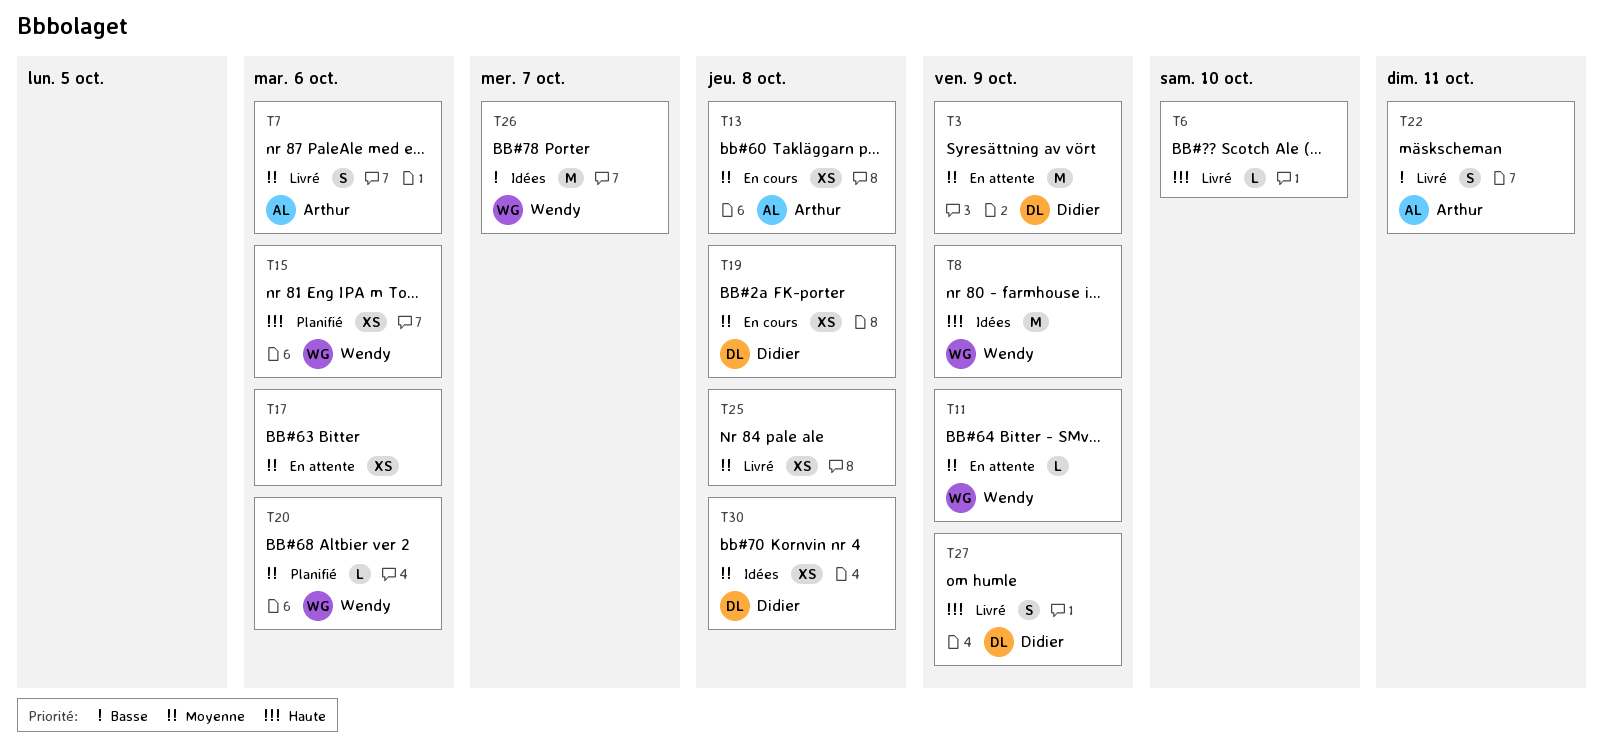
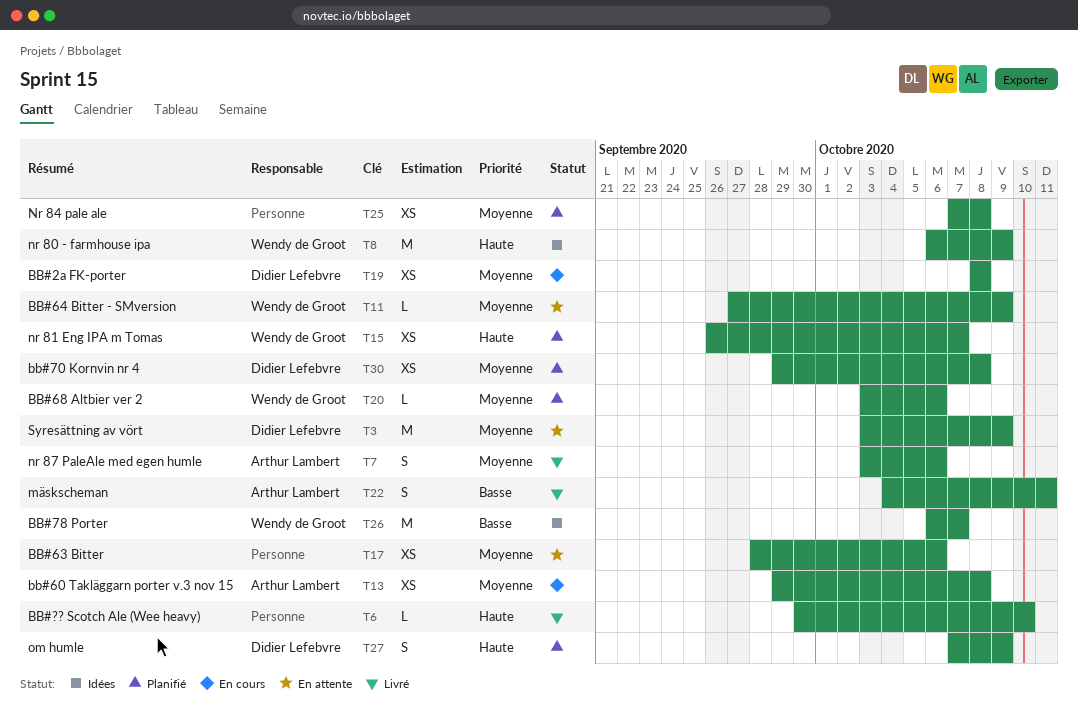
T15, due: Oct 6 -> Oct 7
T25, status: Livré -> Planifié
T27, status: Livré -> Planifié
T30, status: Idées -> Planifié

